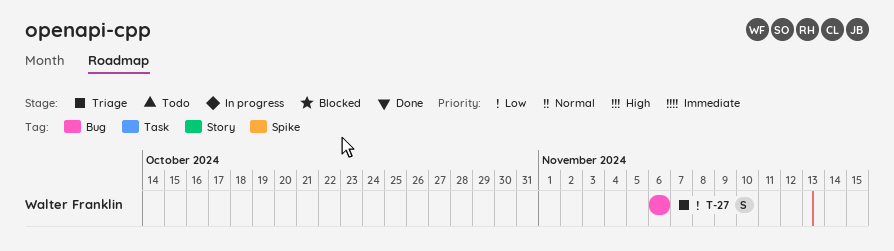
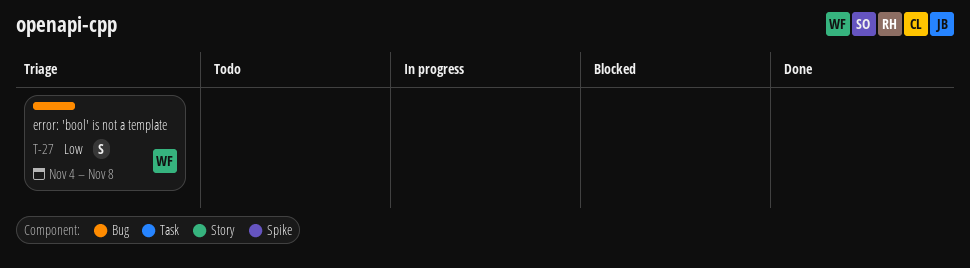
T-27, start: Nov 6 -> Nov 4
T-27, due: Nov 6 -> Nov 8

